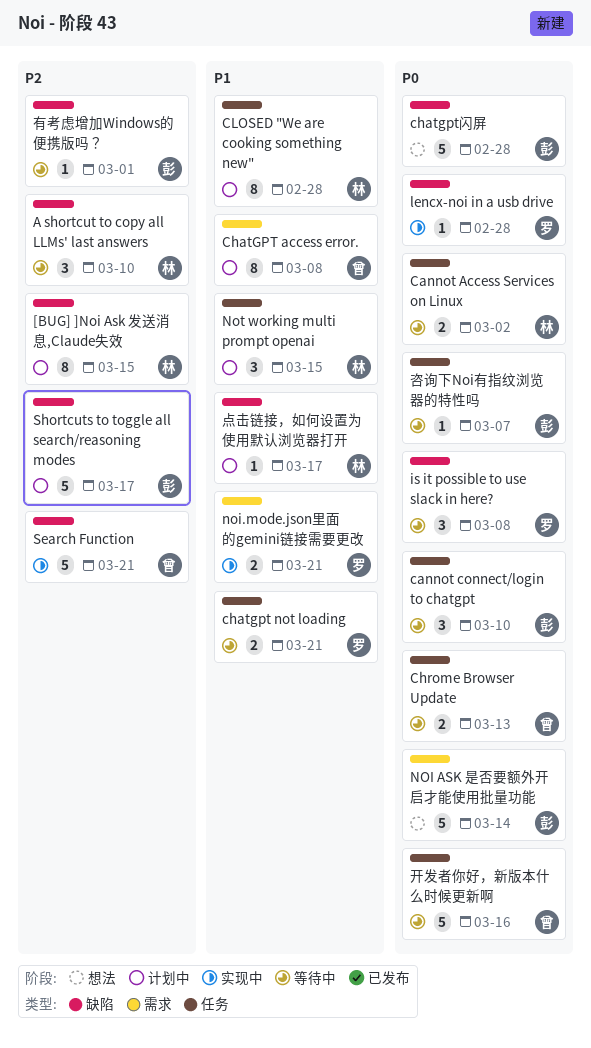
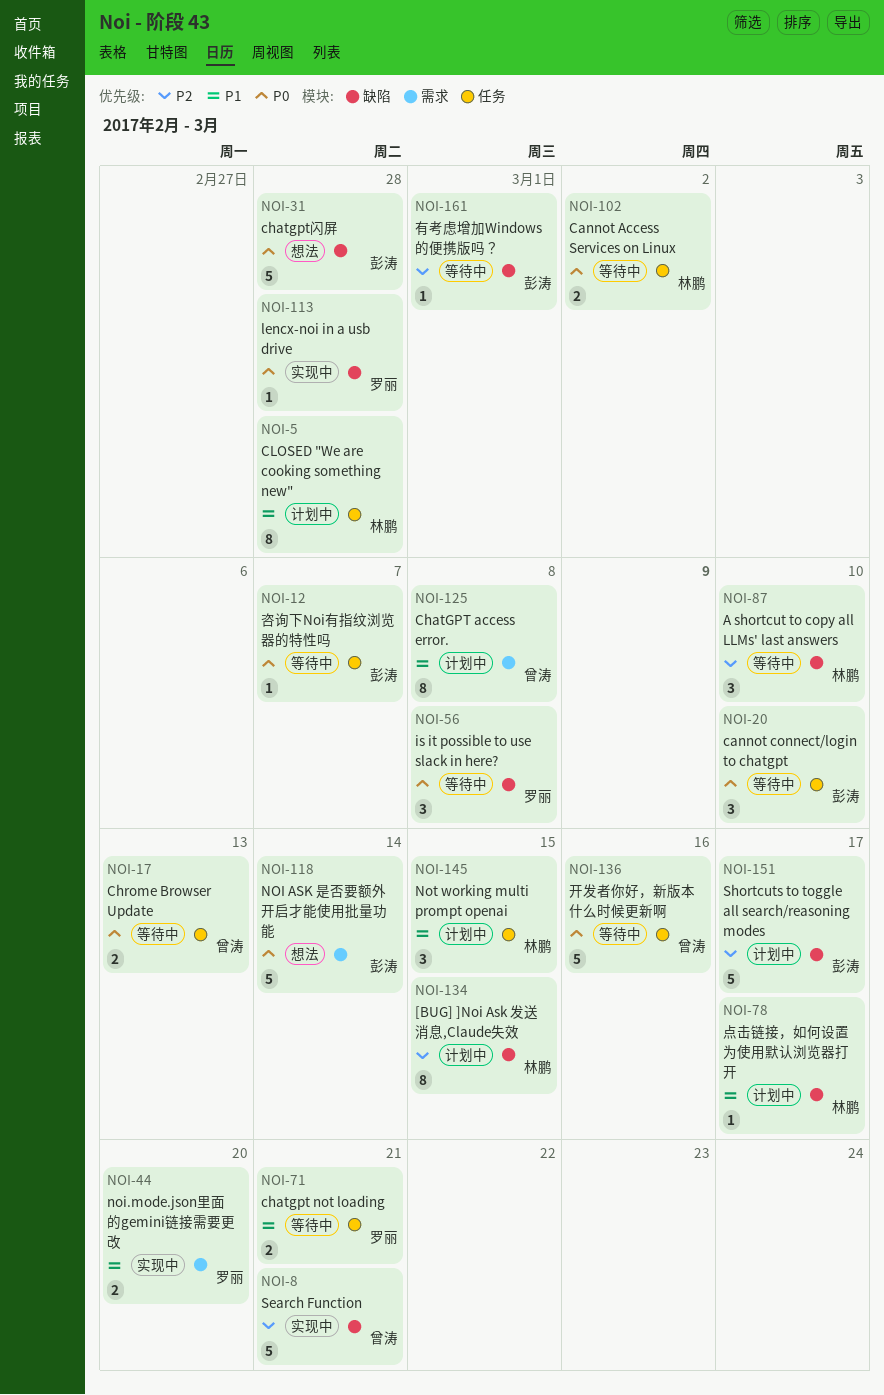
noi.mode.json里面的gemini链接需要更改, due: Mar 21 -> Mar 20

